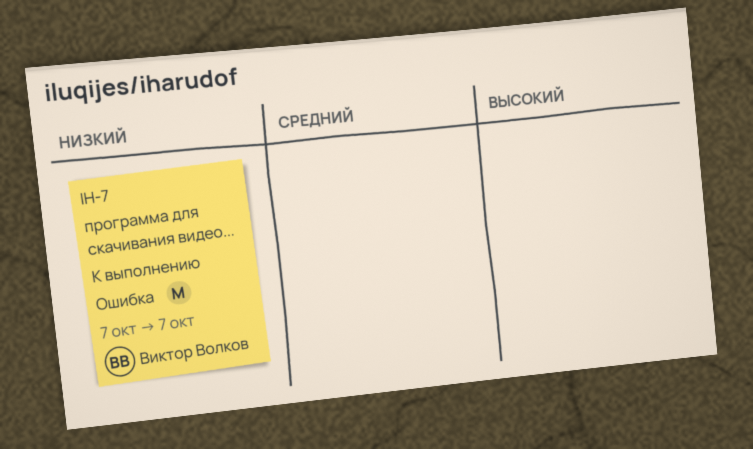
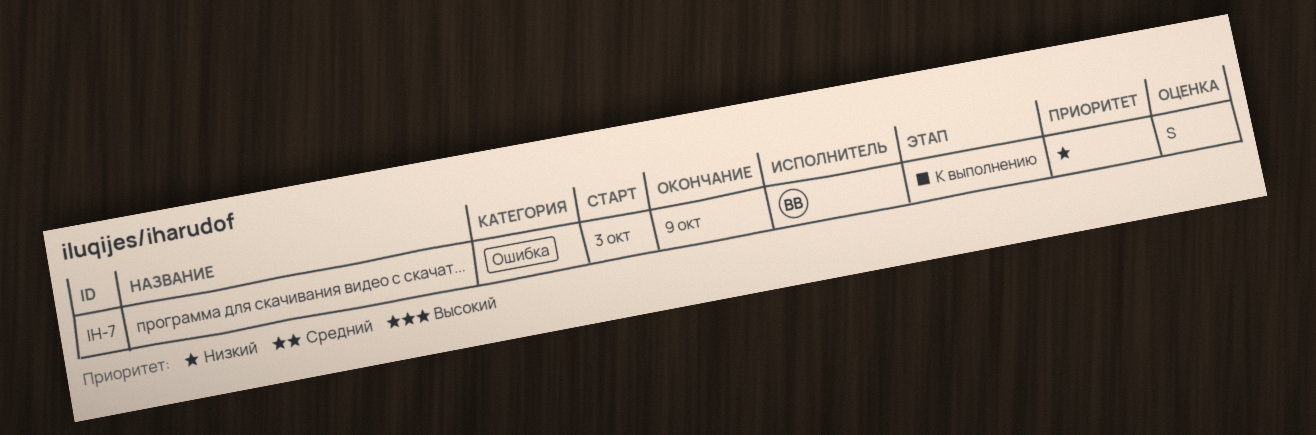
IH-7, estimate: M -> S
IH-7, start: Oct 7 -> Oct 3
IH-7, due: Oct 7 -> Oct 9

